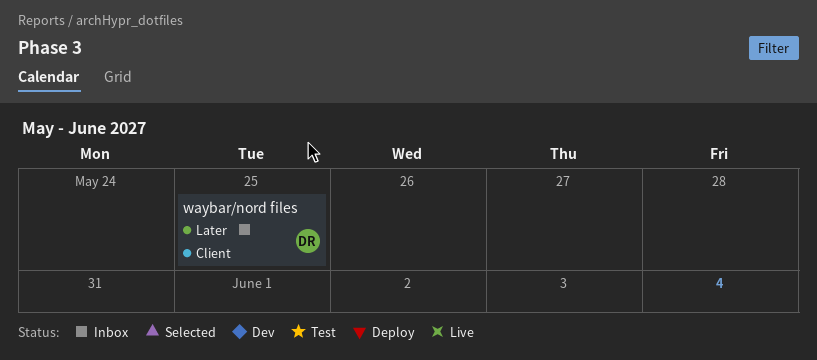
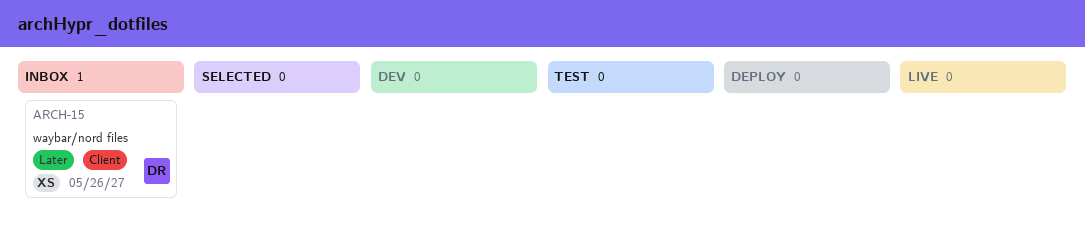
waybar/nord files, due: May 25 -> May 26

